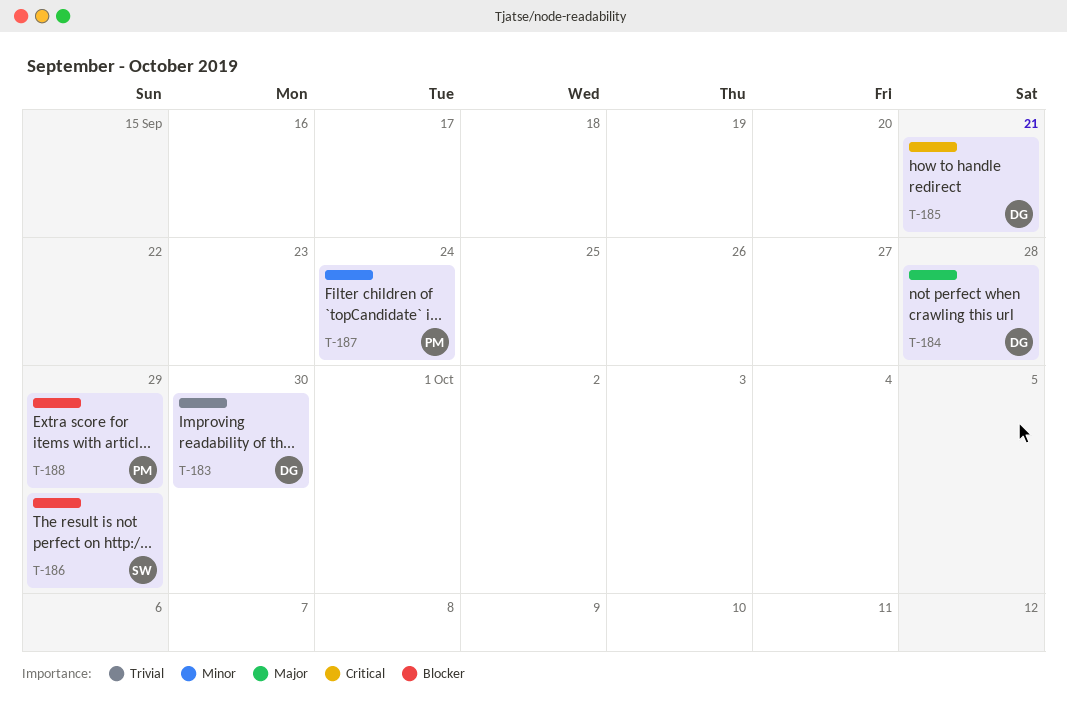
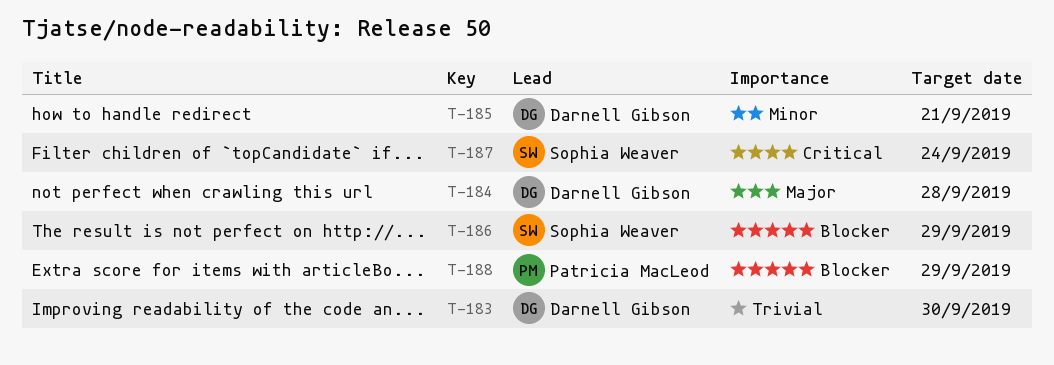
T-185, priority: Critical -> Minor
T-187, owner: Patricia MacLeod -> Sophia Weaver
T-187, priority: Minor -> Critical

